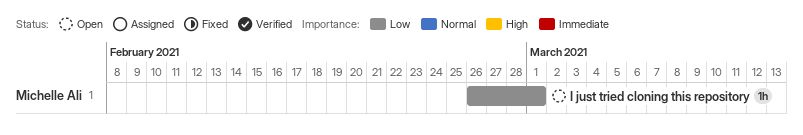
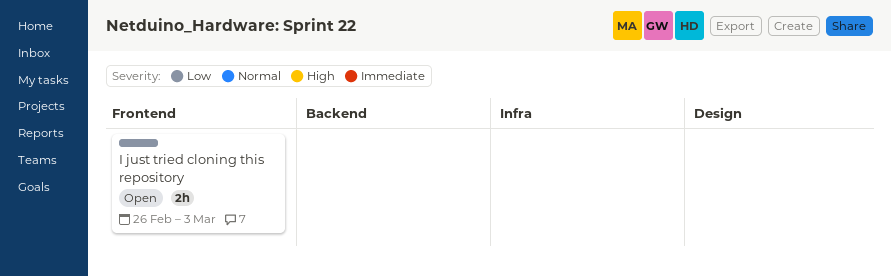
I just tried cloning this repository, estimate: 1h -> 2h
I just tried cloning this repository, due: Mar 1 -> Mar 3

